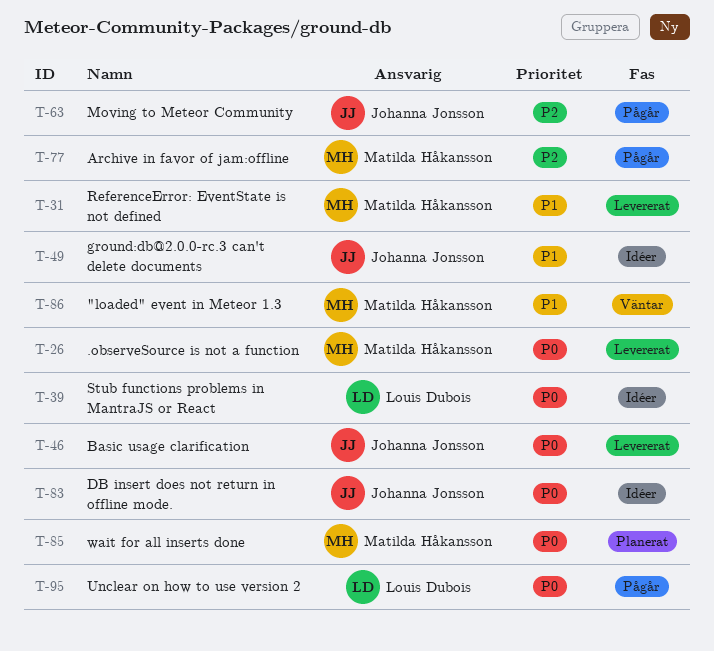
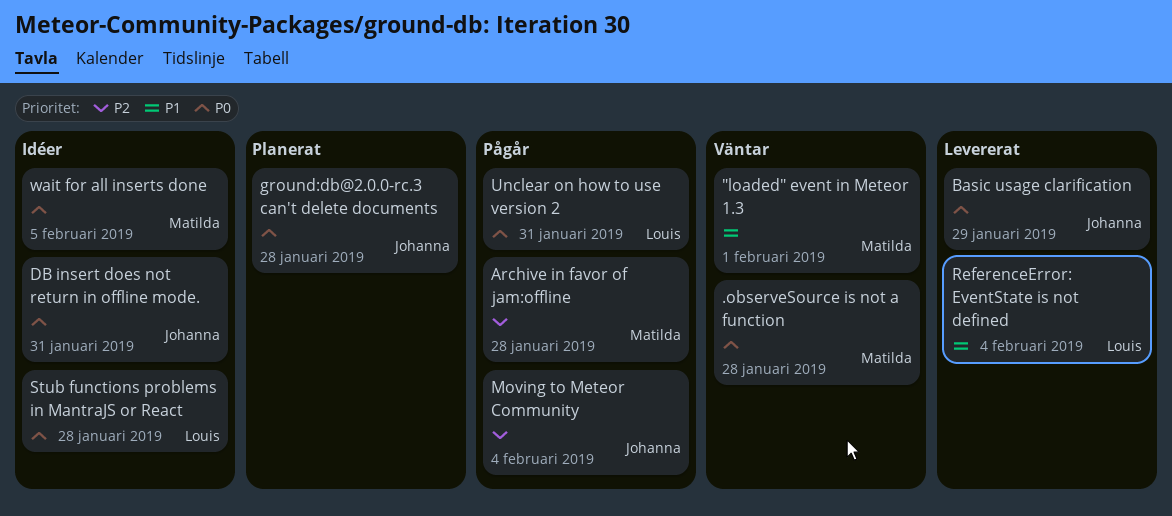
.observeSource is not a function, status: Levererat -> Väntar
ground:db@2.0.0-rc.3 can't delete documents, status: Idéer -> Planerat
ground:db@2.0.0-rc.3 can't delete documents, priority: P1 -> P0
ReferenceError: EventState is not defined, owner: Matilda Håkansson -> Louis Dubois
wait for all inserts done, status: Planerat -> Idéer

